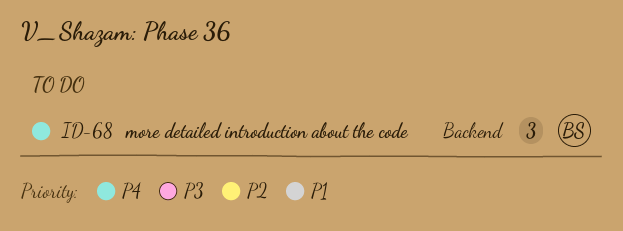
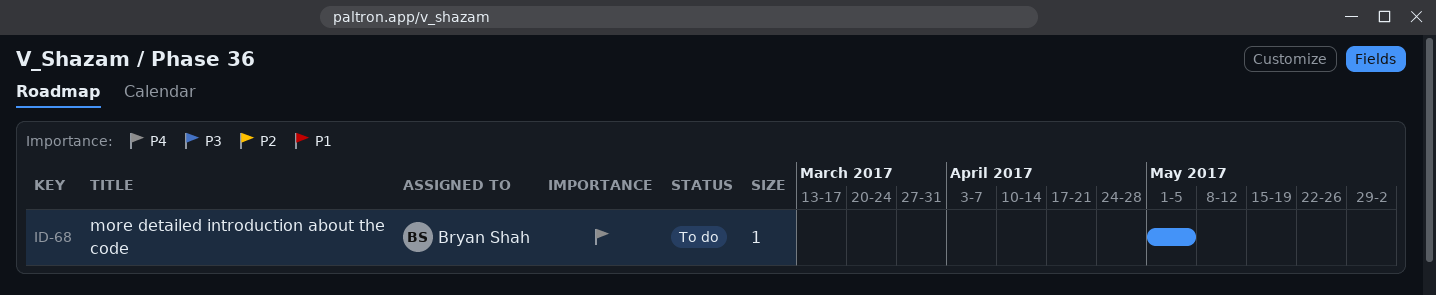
ID-68, estimate: 3 -> 1

